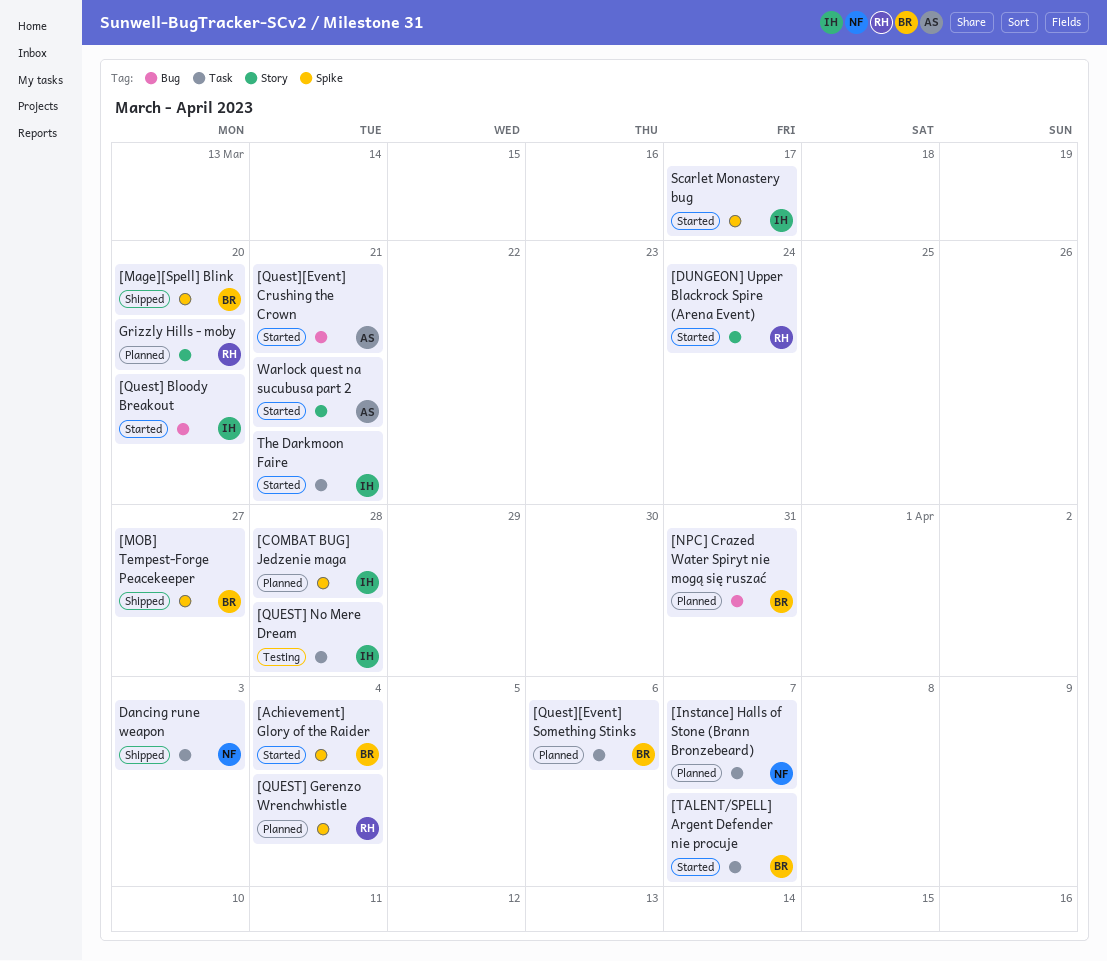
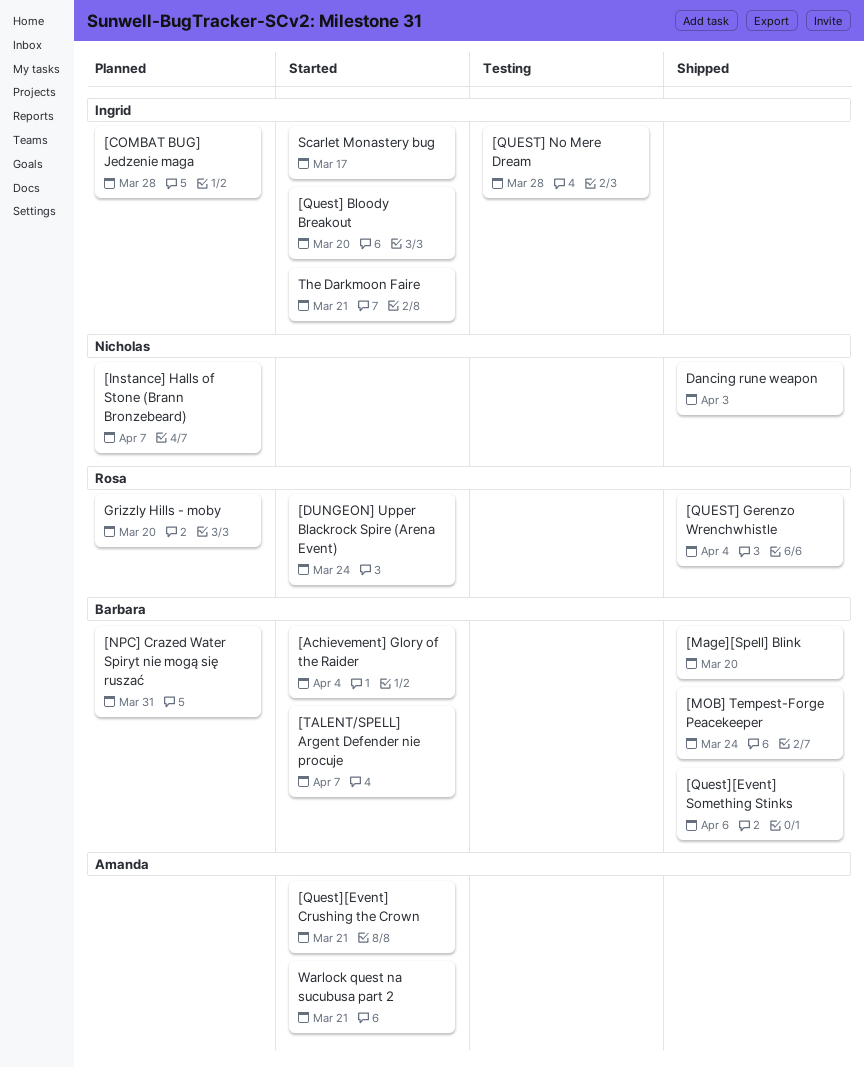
[MOB] Tempest-Forge Peacekeeper, due: Mar 27 -> Mar 24
[QUEST] Gerenzo Wrenchwhistle, status: Planned -> Shipped
[Quest][Event] Something Stinks, status: Planned -> Shipped

